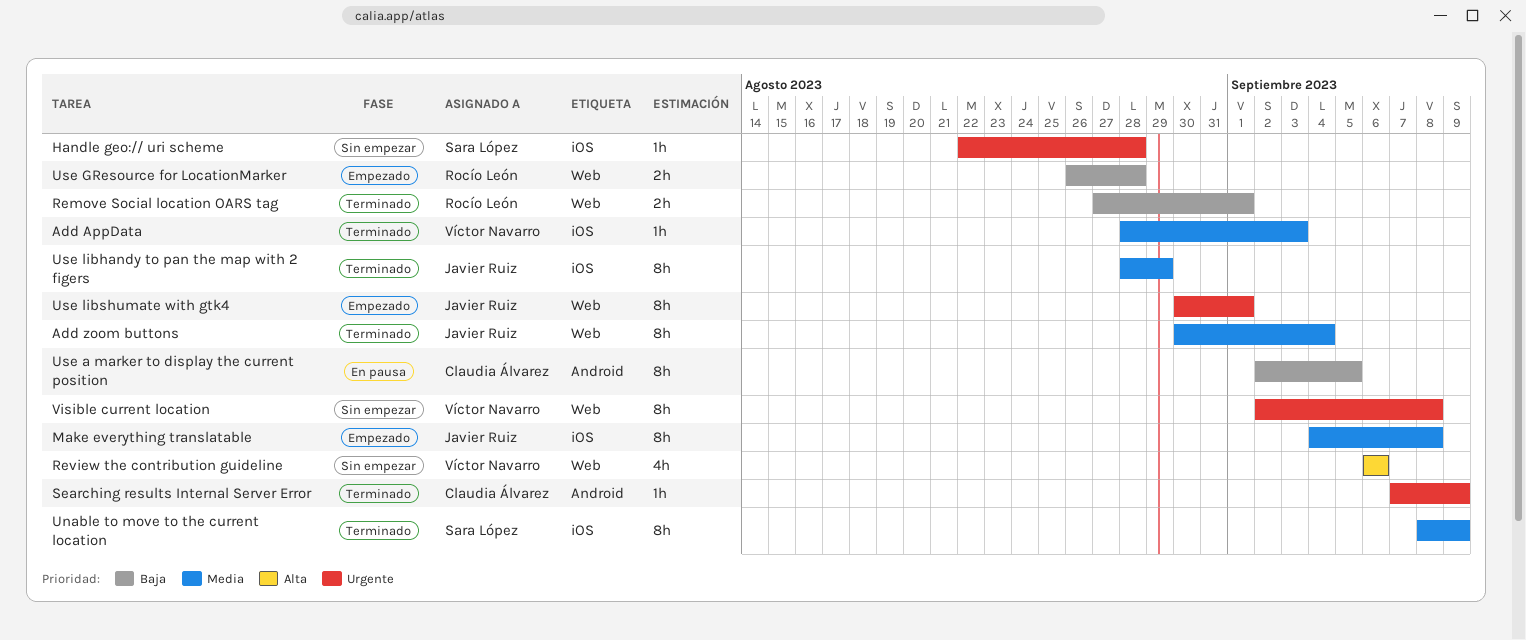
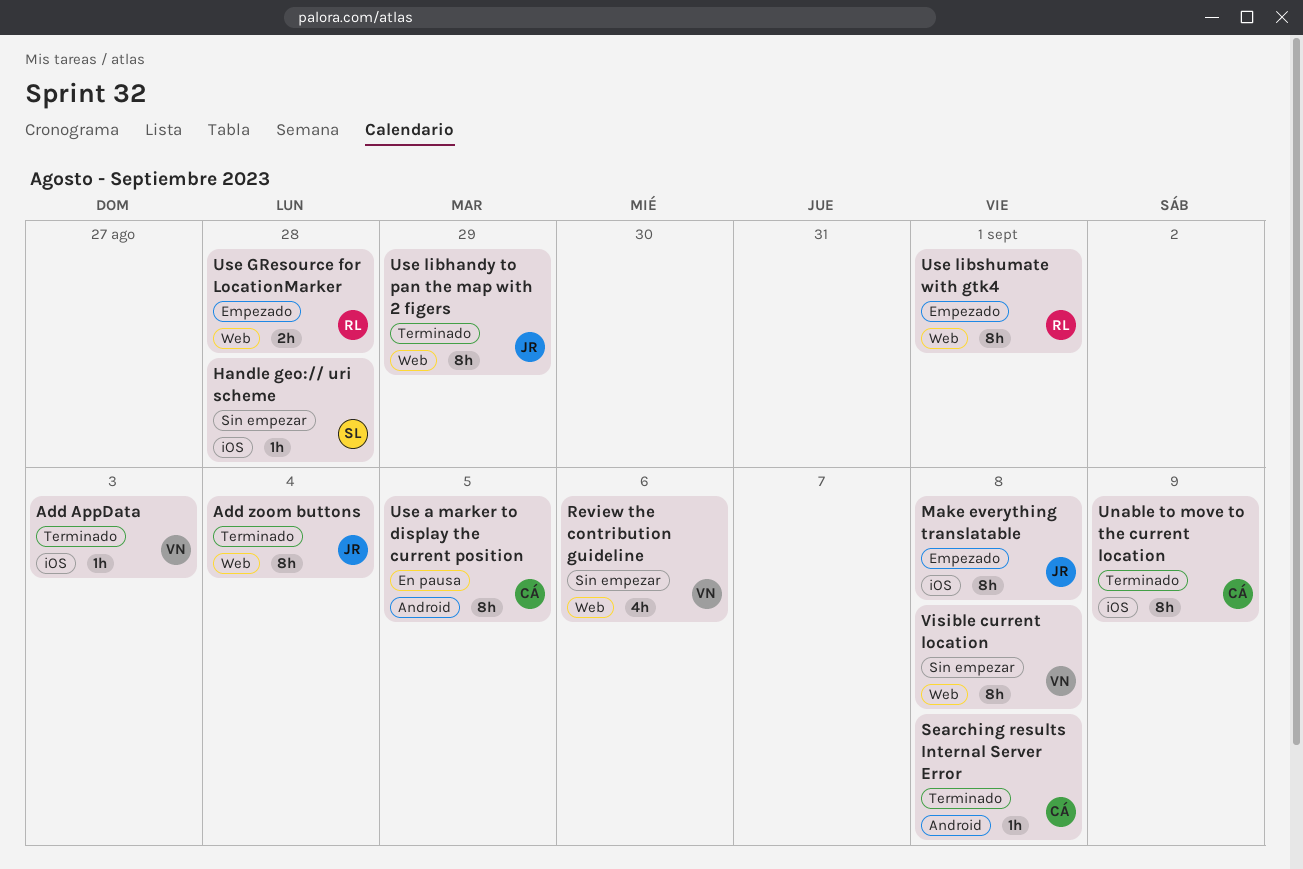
Remove Social location OARS tag: present -> none
Searching results Internal Server Error, due: Sep 9 -> Sep 8
Unable to move to the current location, owner: Sara López -> Claudia Álvarez
Use libhandy to pan the map with 2 figers, label: iOS -> Web
Use libshumate with gtk4, owner: Javier Ruiz -> Rocío León

